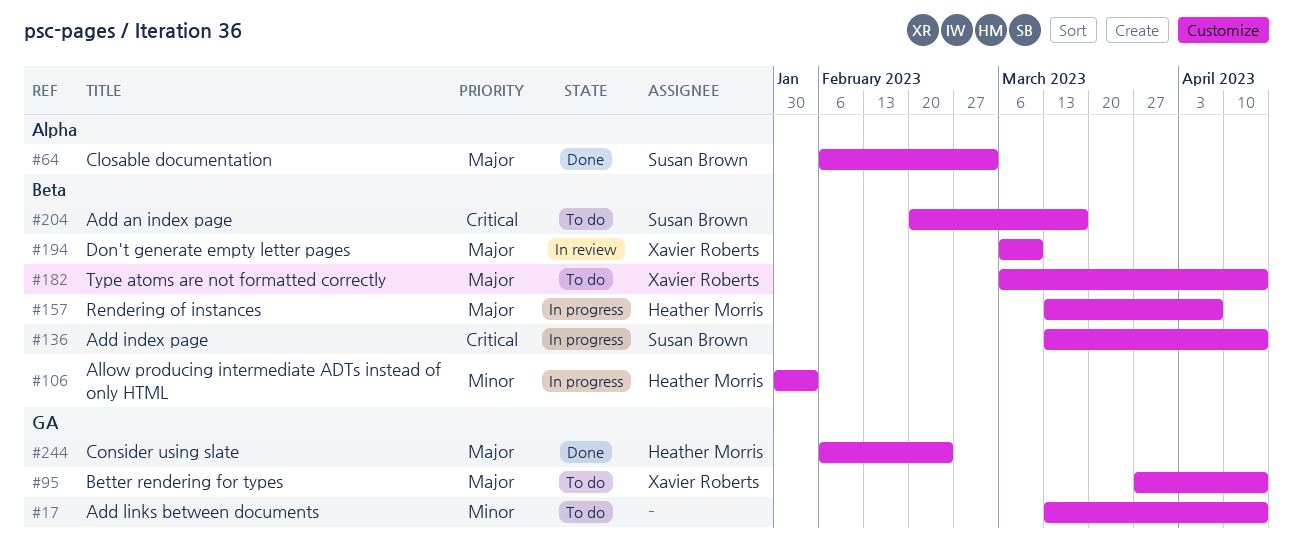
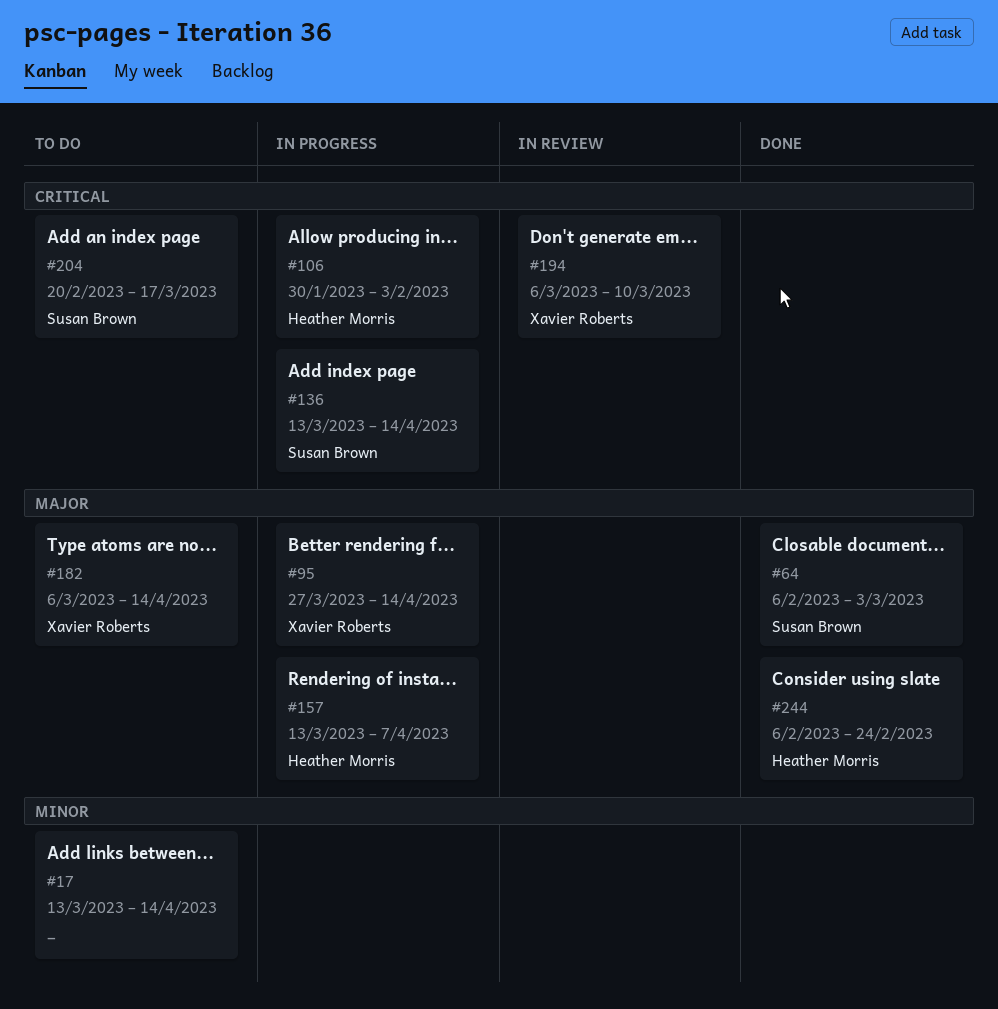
#95, status: To do -> In progress
#106, priority: Minor -> Critical
#194, priority: Major -> Critical

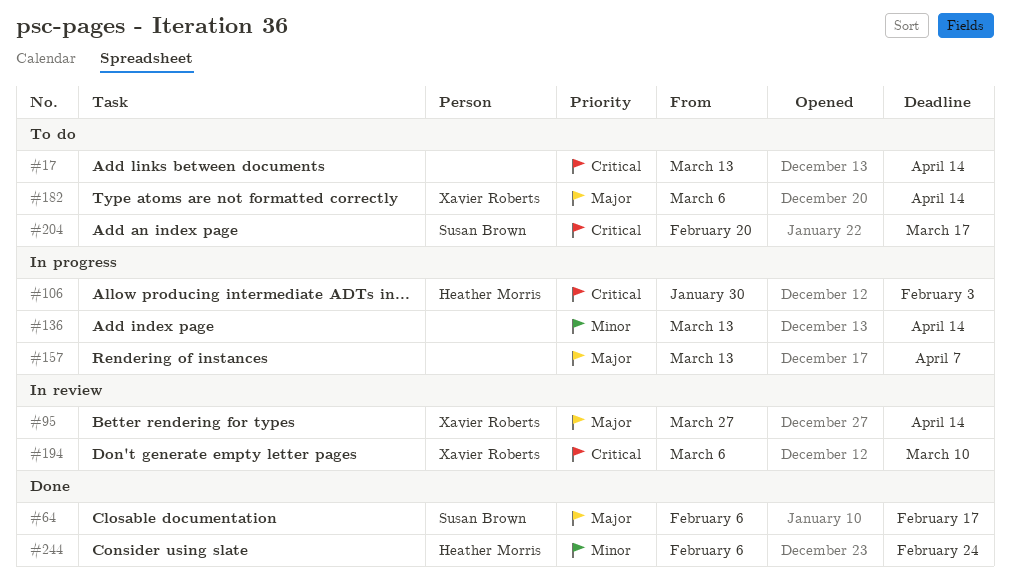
#17, priority: Minor -> Critical
#64, due: Mar 3 -> Feb 17
#95, status: In progress -> In review
#136, owner: Susan Brown -> none
#136, priority: Critical -> Minor
#157, owner: Heather Morris -> none
#244, priority: Major -> Minor

